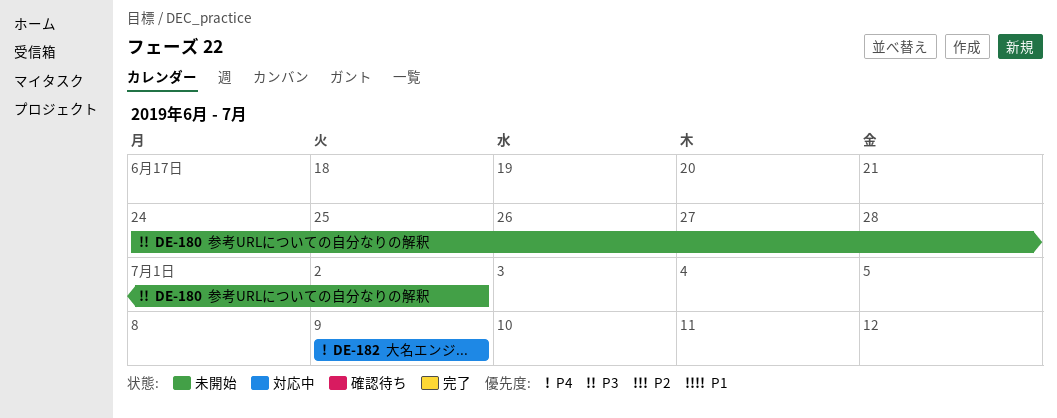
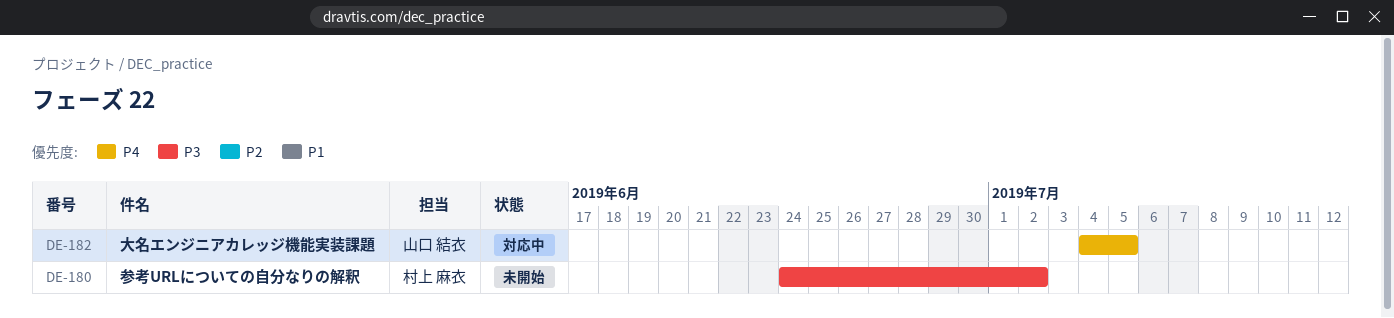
DE-182, start: Jul 9 -> Jul 4
DE-182, due: Jul 9 -> Jul 5

